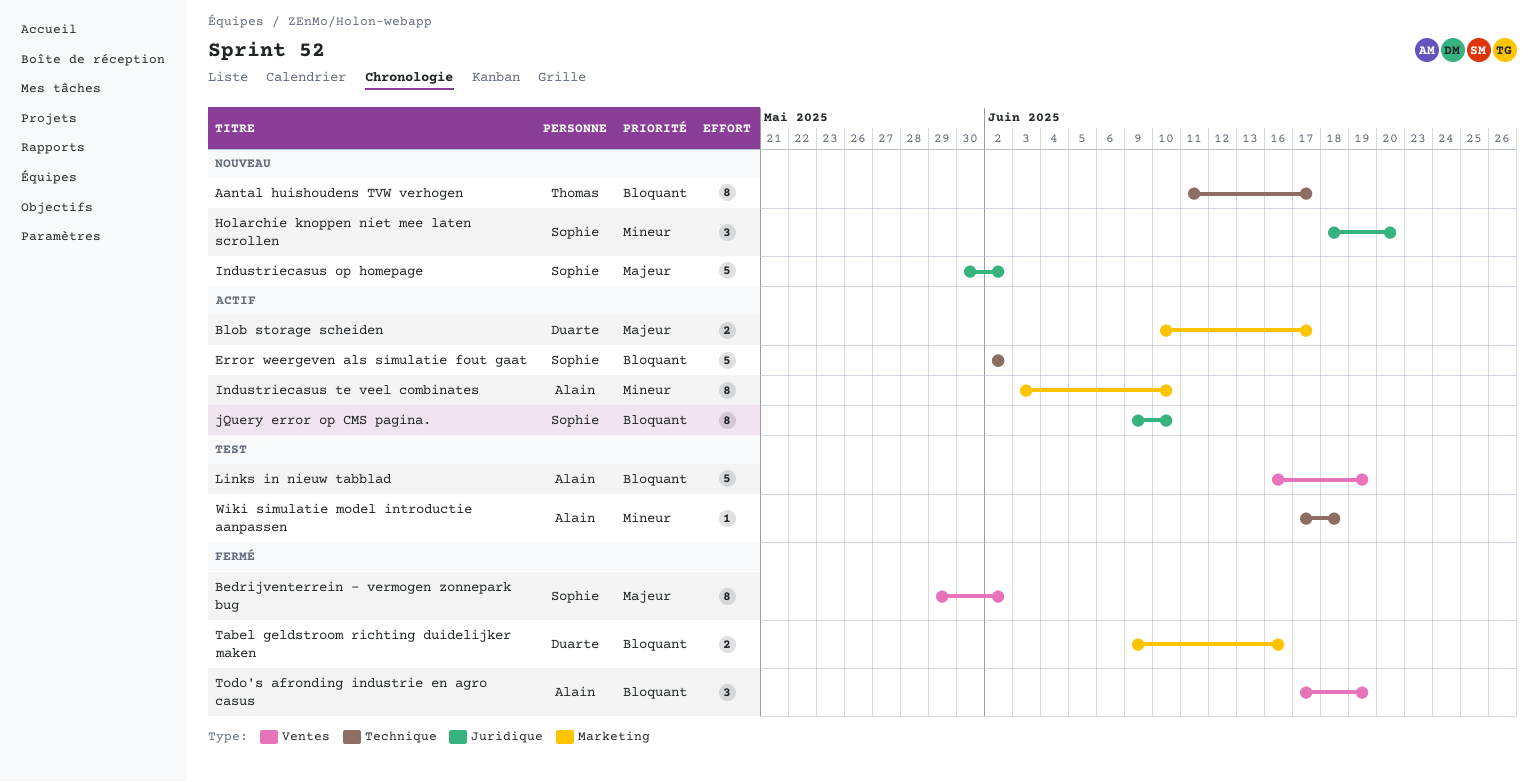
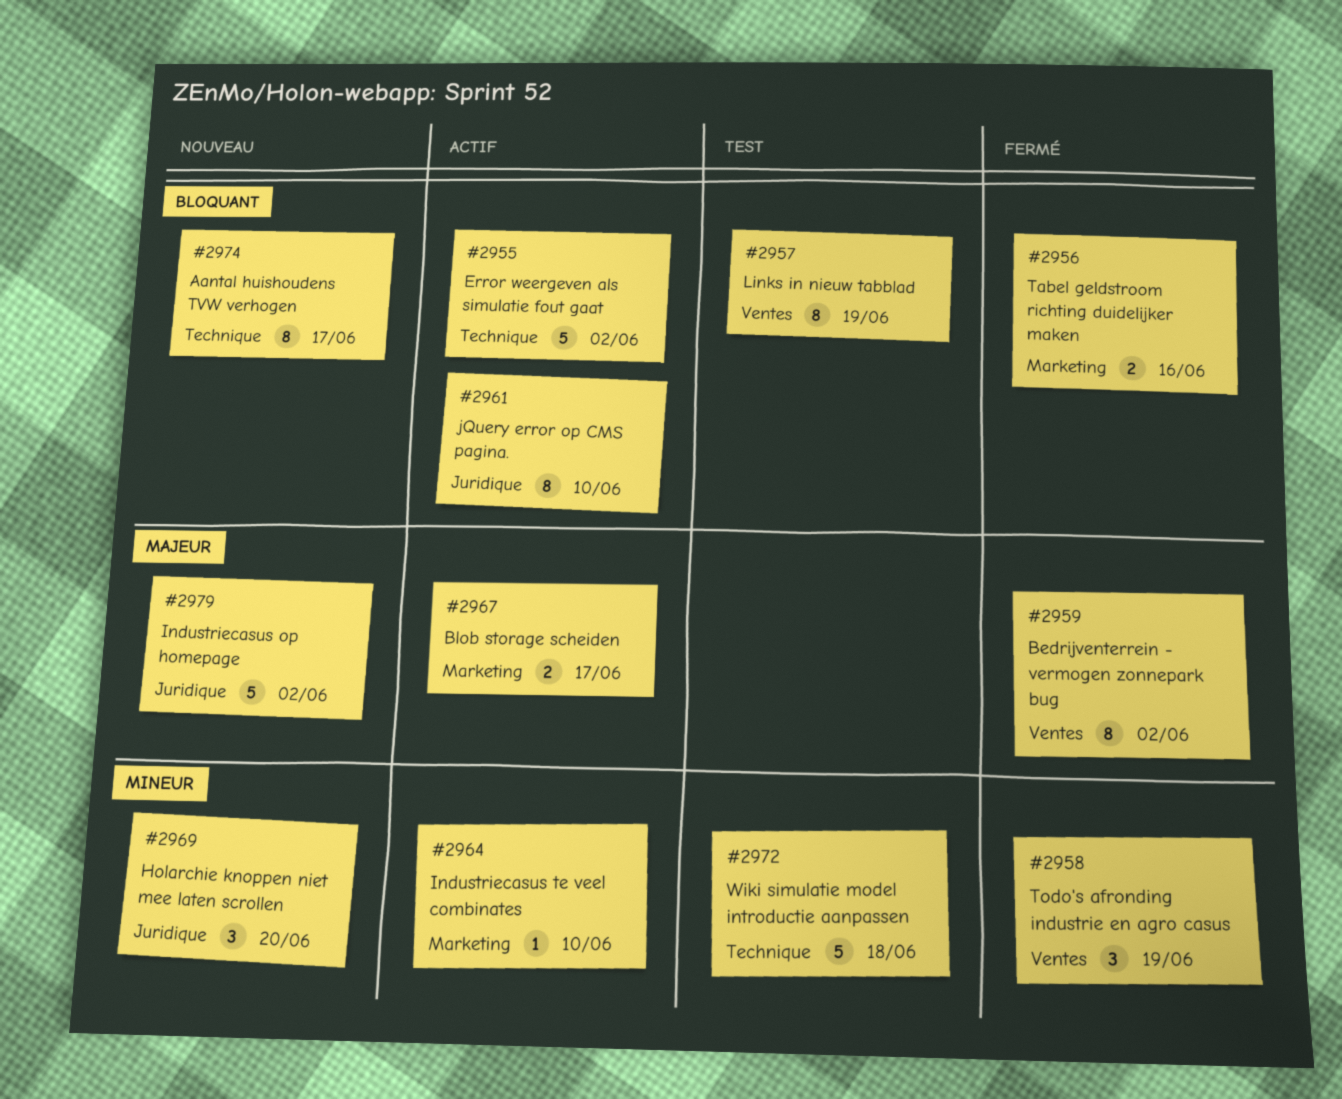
Industriecasus te veel combinates, estimate: 8 -> 1
Links in nieuw tabblad, estimate: 5 -> 8
Todo's afronding industrie en agro casus, priority: Bloquant -> Mineur
Wiki simulatie model introductie aanpassen, estimate: 1 -> 5

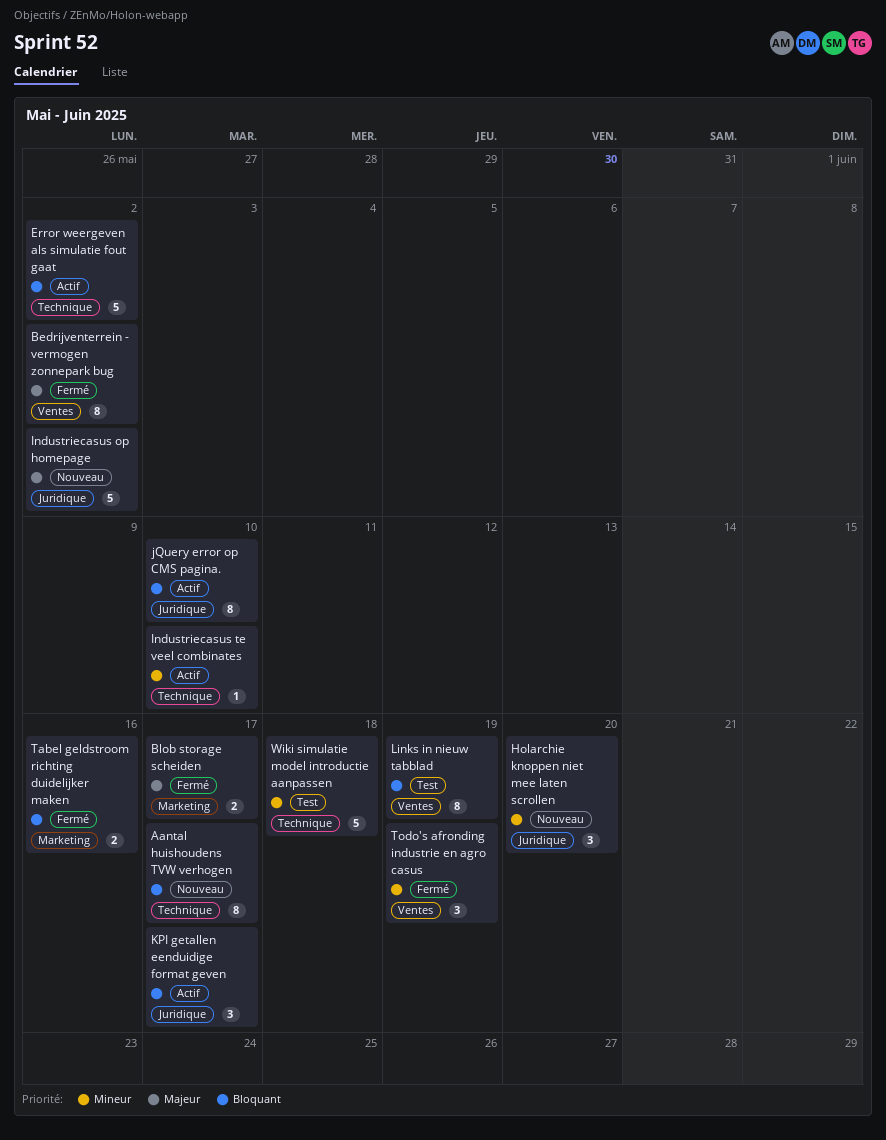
Blob storage scheiden, status: Actif -> Fermé
Industriecasus te veel combinates, label: Marketing -> Technique
KPI getallen eenduidige format geven: none -> present

